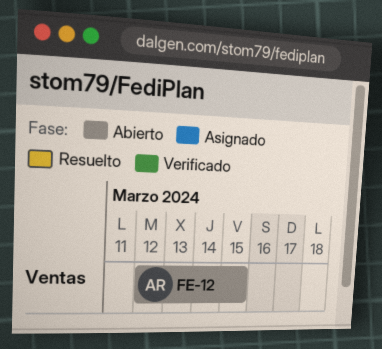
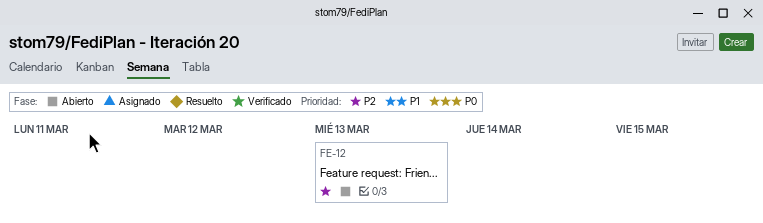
FE-12, due: Mar 15 -> Mar 13

